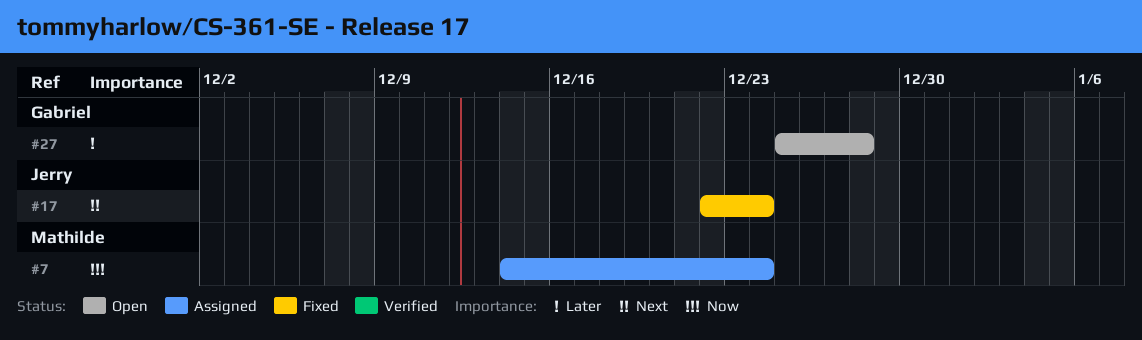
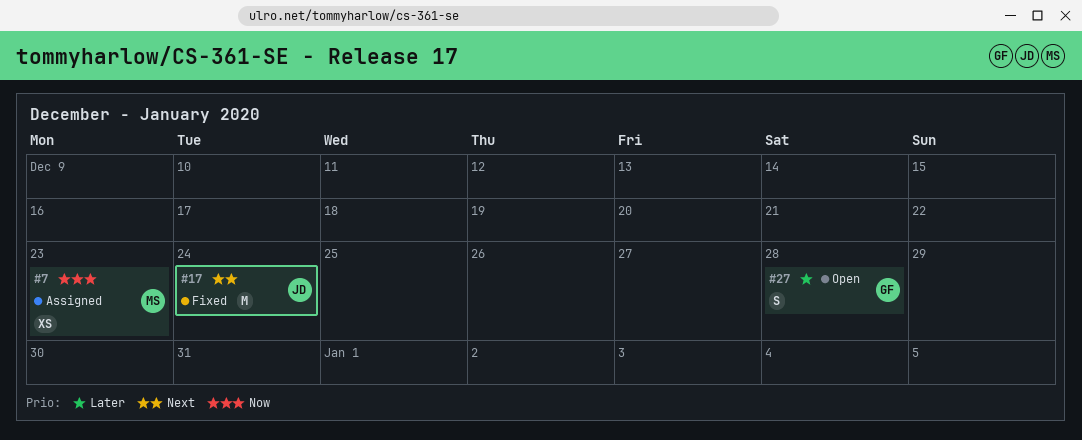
#7, due: Dec 24 -> Dec 23

